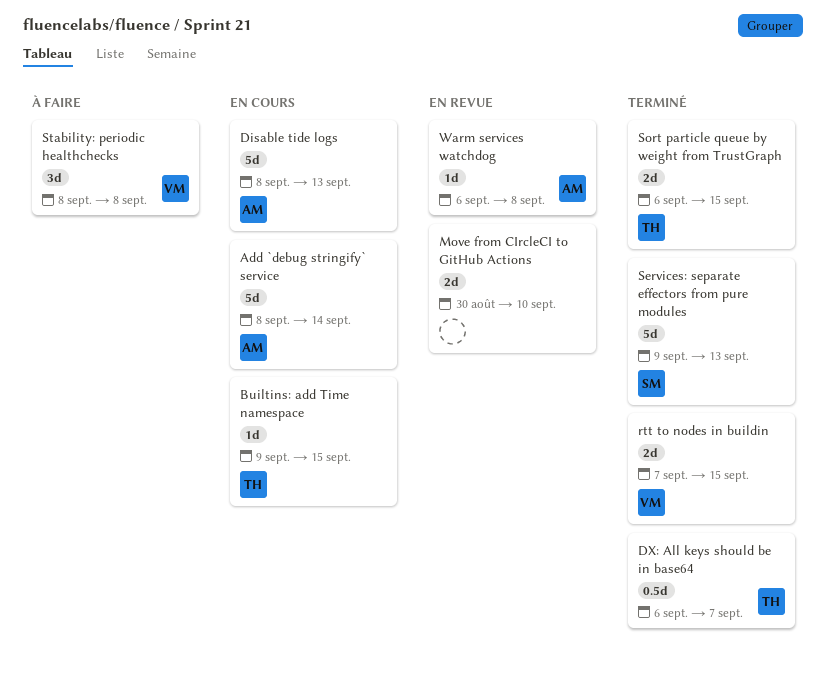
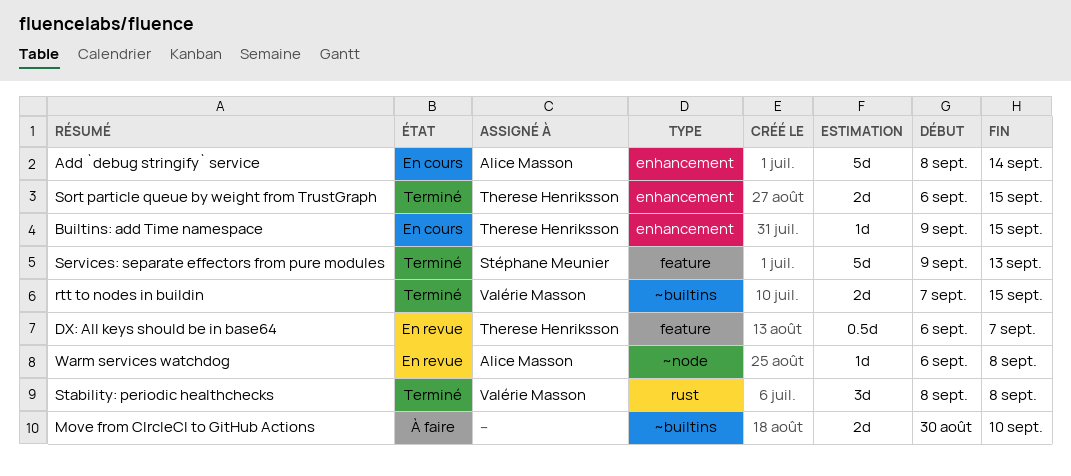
Disable tide logs: present -> none
DX: All keys should be in base64, status: Terminé -> En revue
Move from CIrcleCI to GitHub Actions, status: En revue -> À faire
Stability: periodic healthchecks, status: À faire -> Terminé

